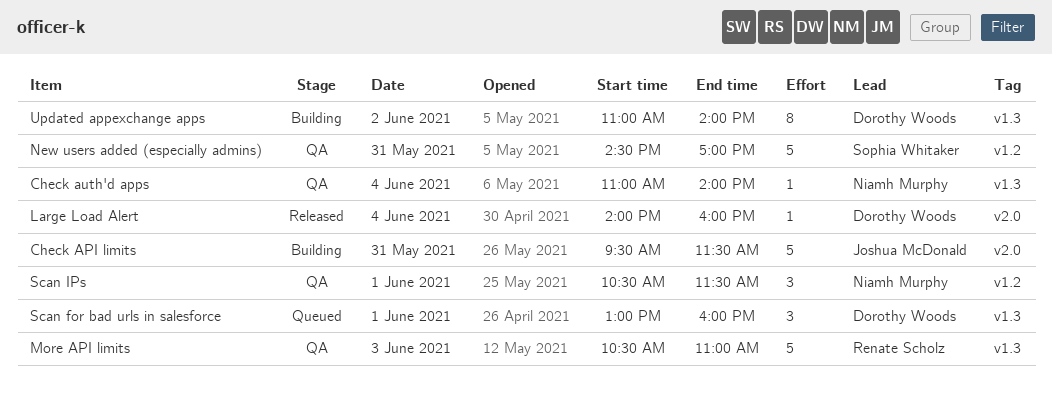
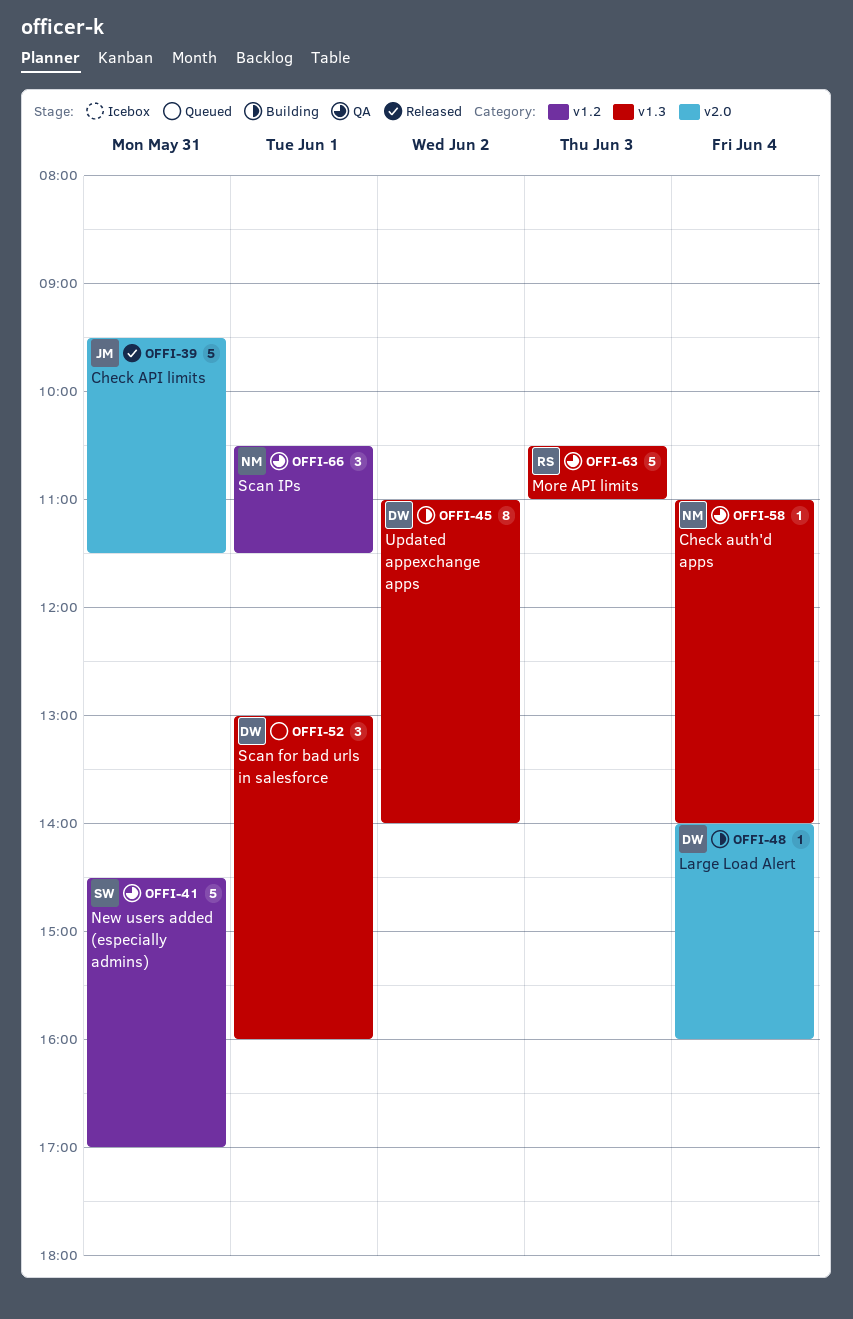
Check API limits, status: Building -> Released
Large Load Alert, status: Released -> Building

